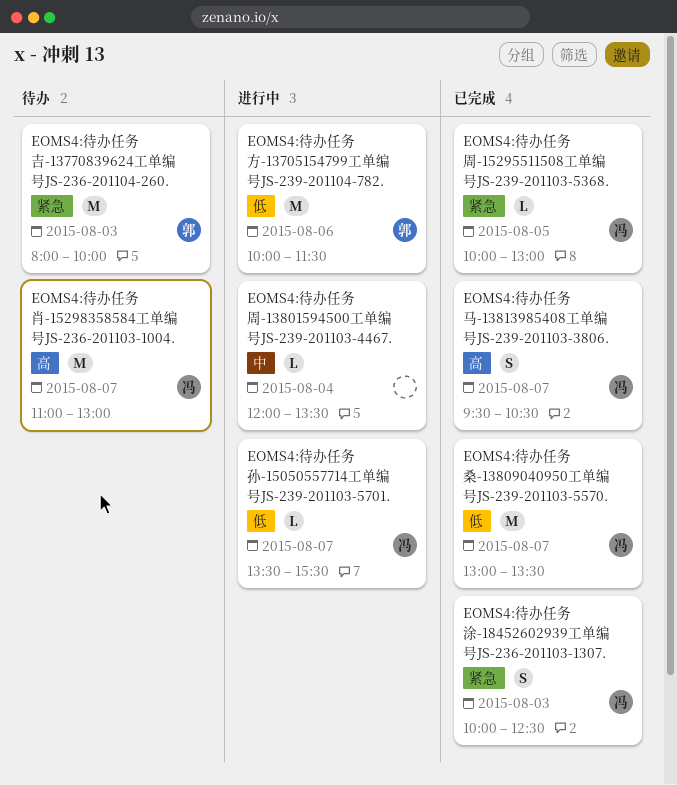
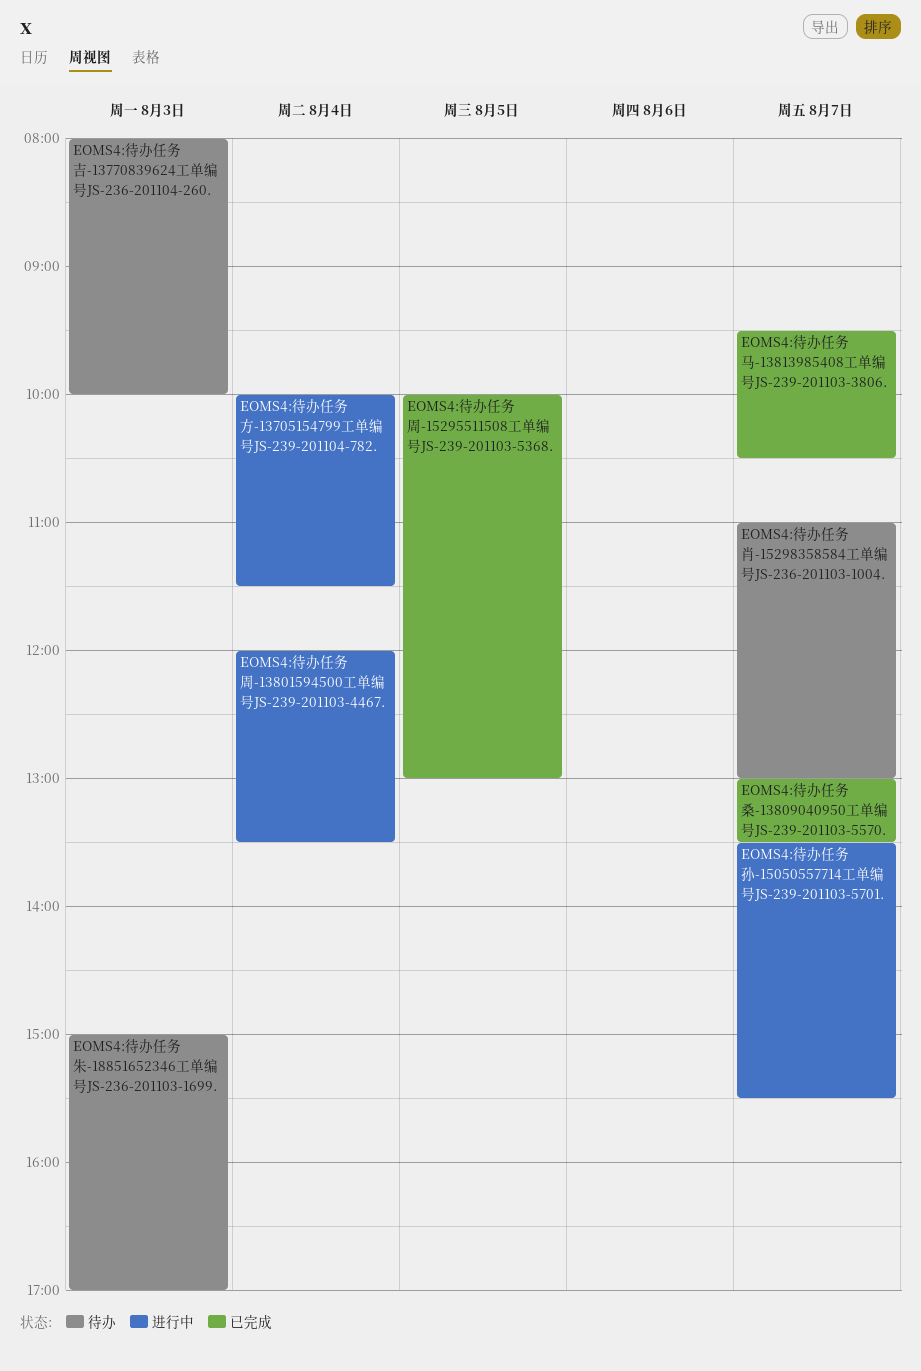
EOMS4:待办任务方-13705154799工单编号JS-239-201104-782., day: Aug 6 -> Aug 4
EOMS4:待办任务朱-18851652346工单编号JS-236-201103-1699.: none -> present
EOMS4:待办任务涂-18452602939工单编号JS-236-201103-1307.: present -> none

